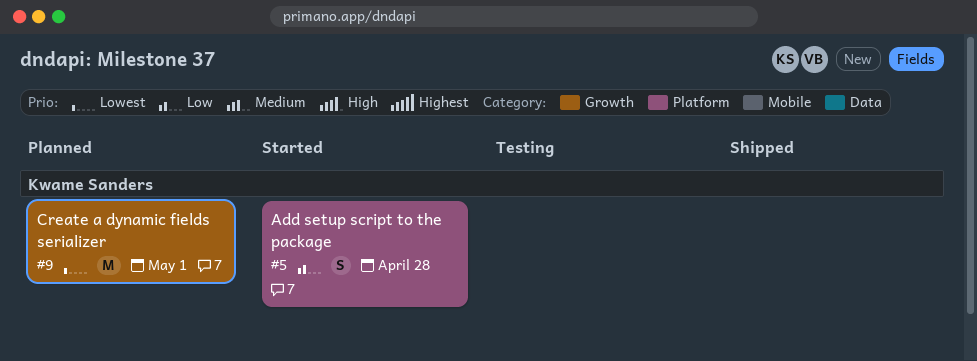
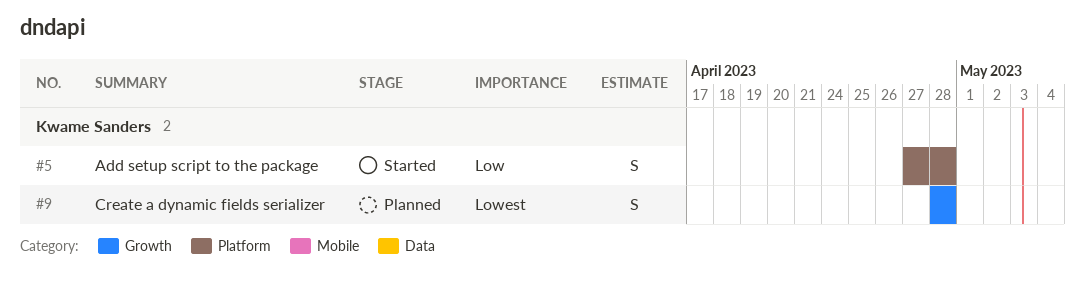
#9, estimate: M -> S
#9, due: May 1 -> Apr 28

